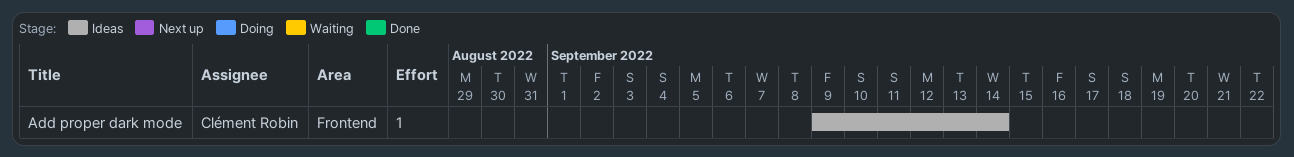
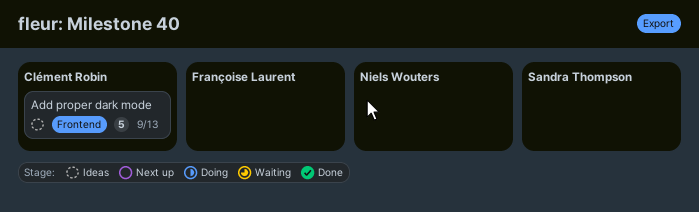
Add proper dark mode, estimate: 1 -> 5
Add proper dark mode, due: Sep 14 -> Sep 13

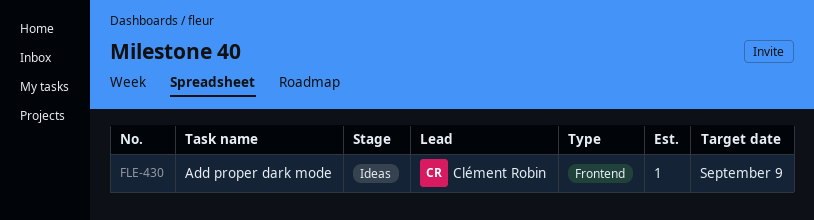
Add proper dark mode, estimate: 5 -> 1
Add proper dark mode, due: Sep 13 -> Sep 9

